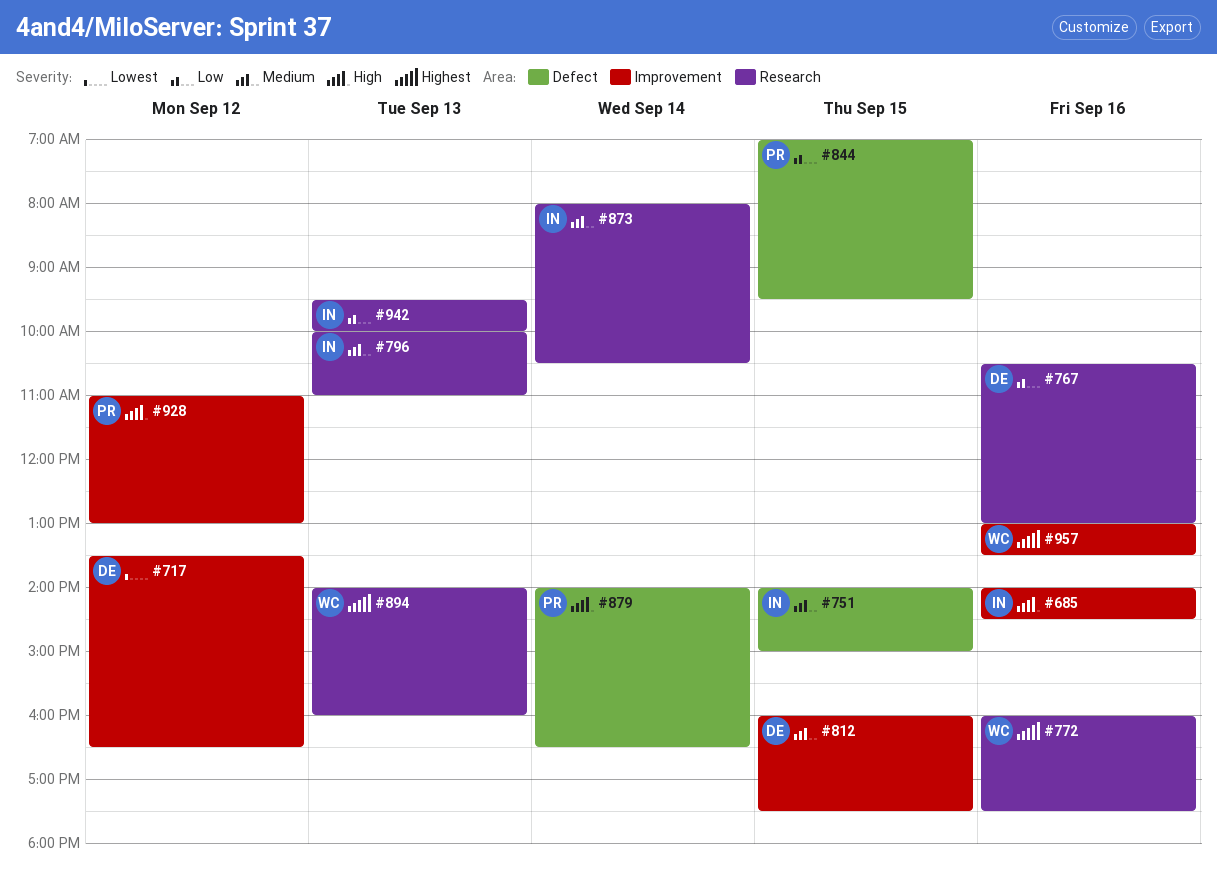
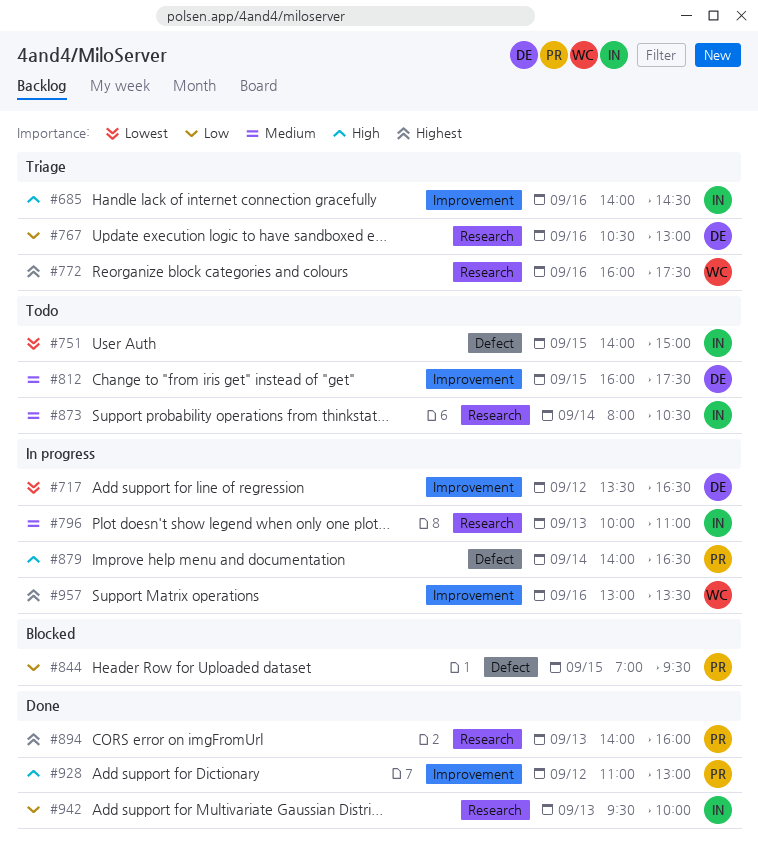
#751, priority: Medium -> Lowest
#894, owner: WC -> PR

